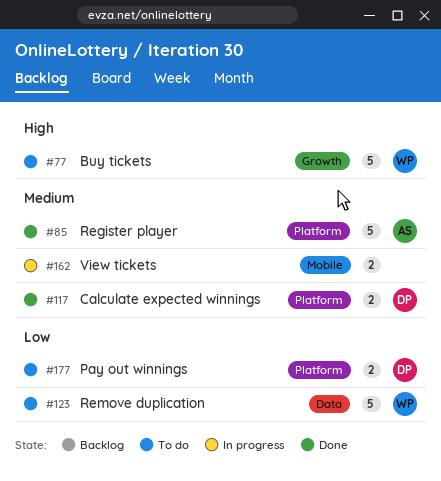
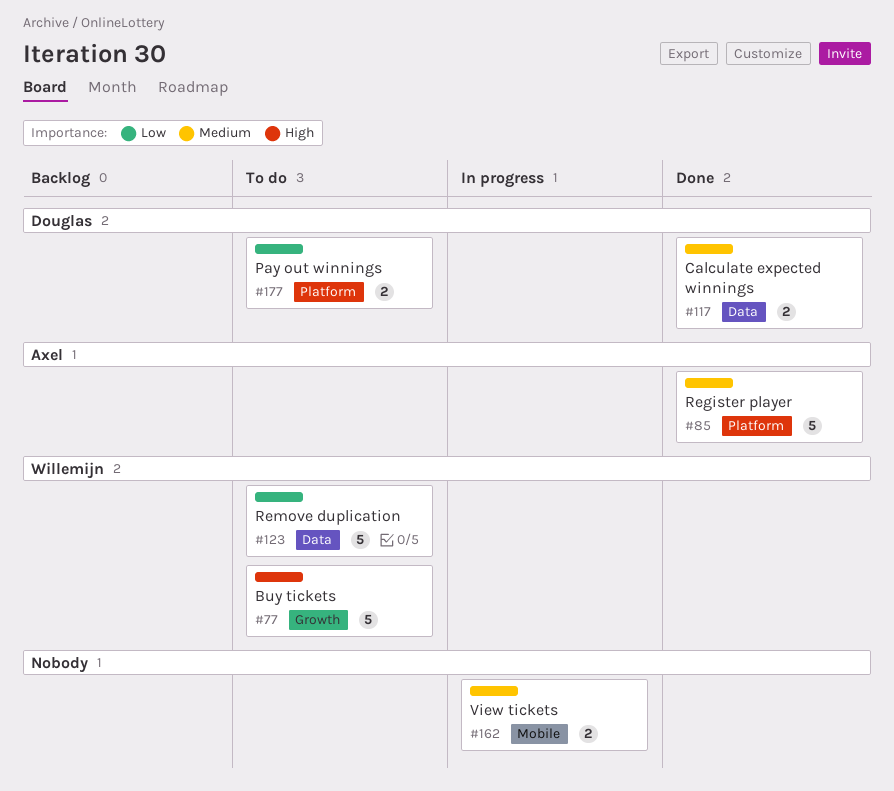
#117, label: Platform -> Data

